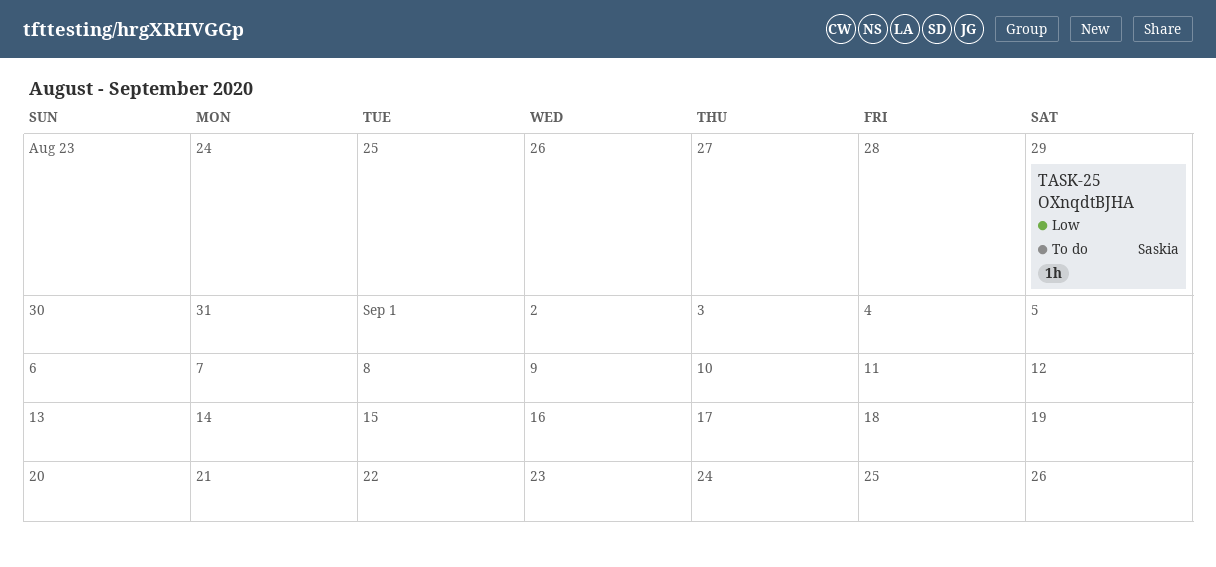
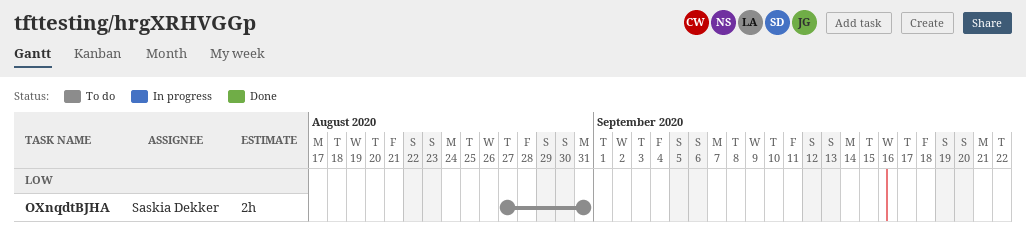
OXnqdtBJHA, estimate: 1h -> 2h
OXnqdtBJHA, due: Aug 29 -> Aug 31

